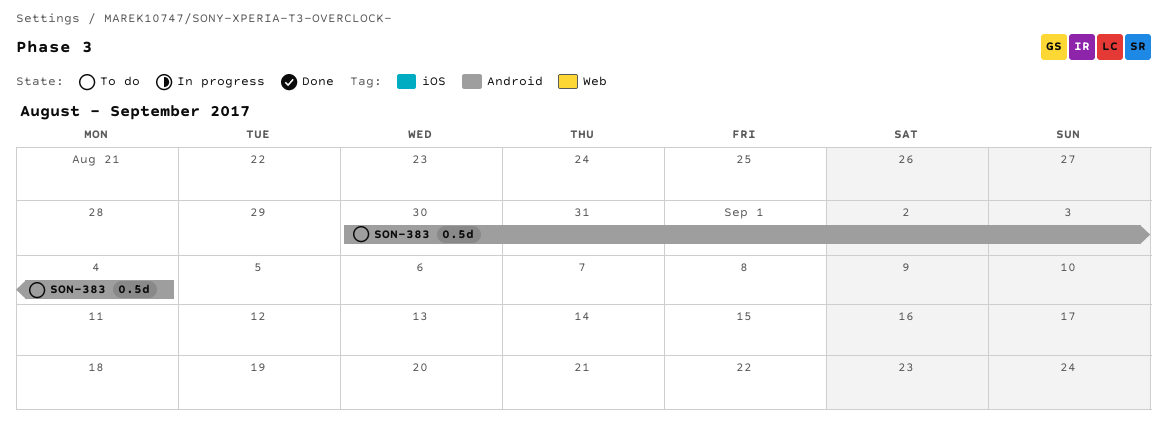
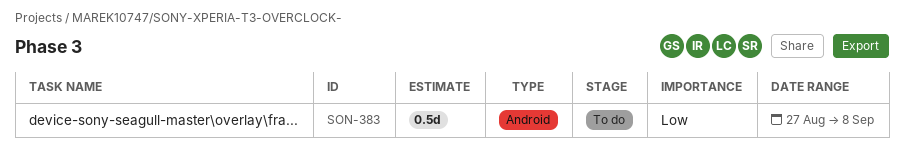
SON-383, start: Aug 30 -> Aug 27
SON-383, due: Sep 4 -> Sep 8

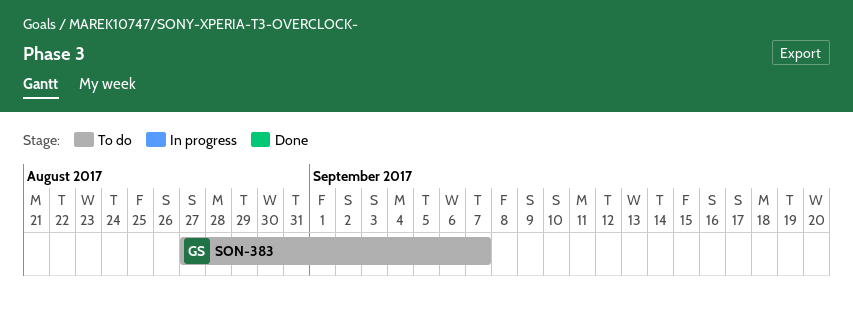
SON-383, due: Sep 8 -> Sep 7

